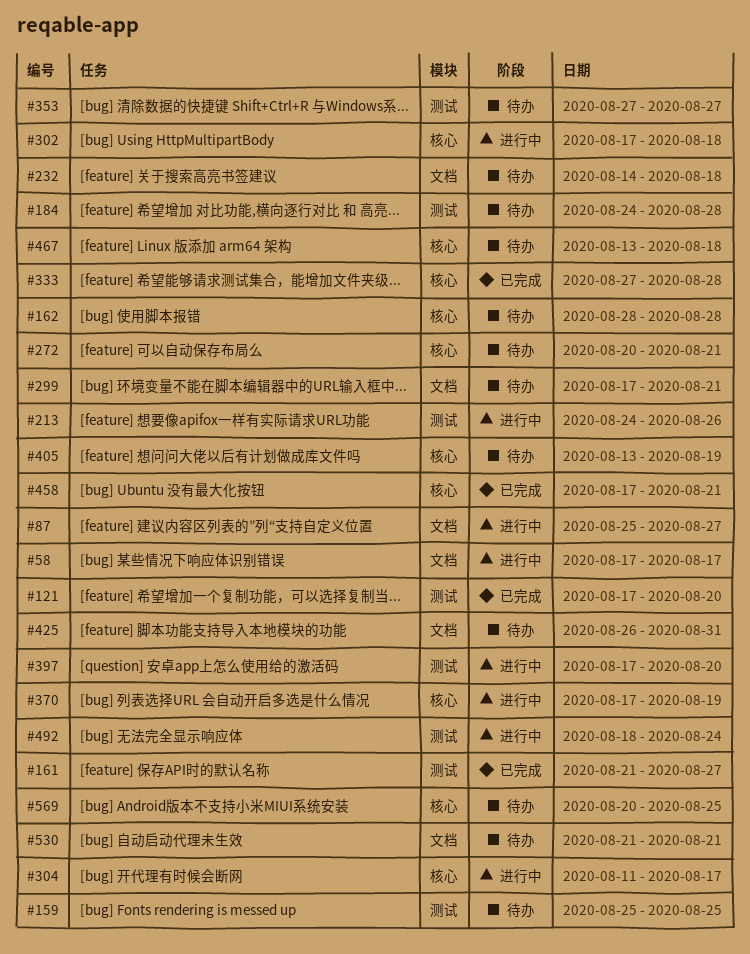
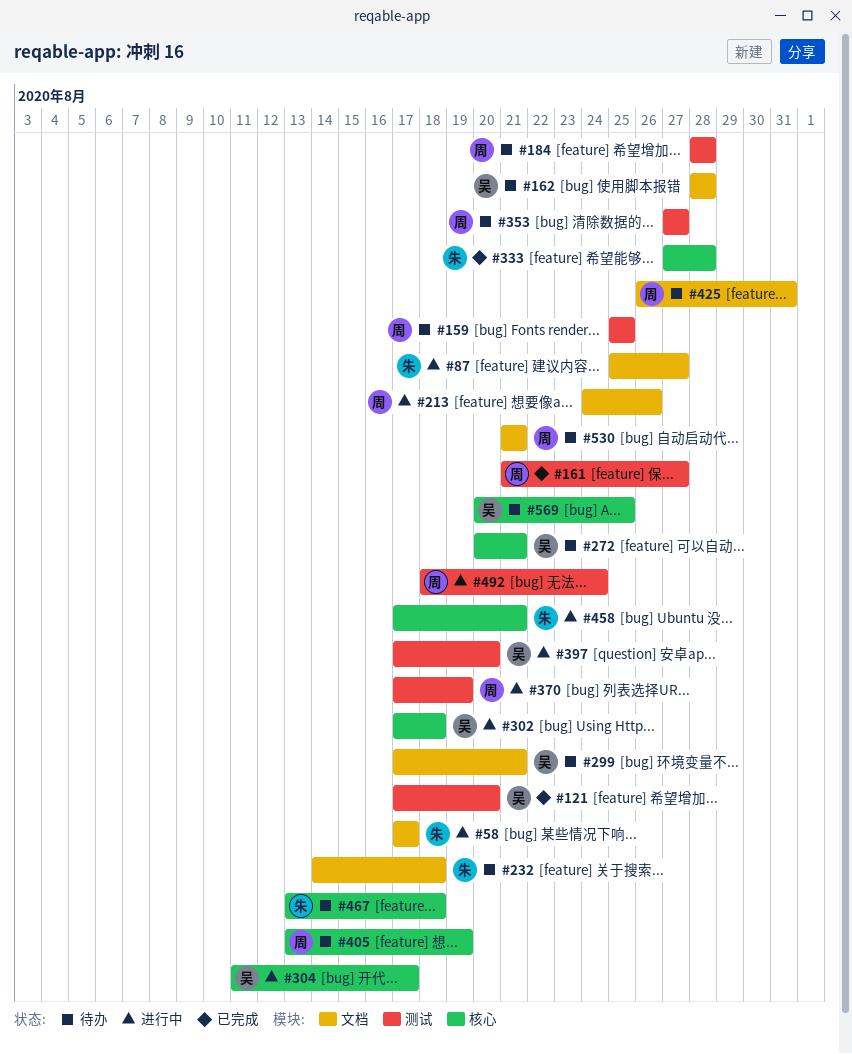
#162, label: 核心 -> 文档
#184, start: Aug 24 -> Aug 28
#213, label: 测试 -> 文档
#370, label: 核心 -> 测试
#458, status: 已完成 -> 进行中

